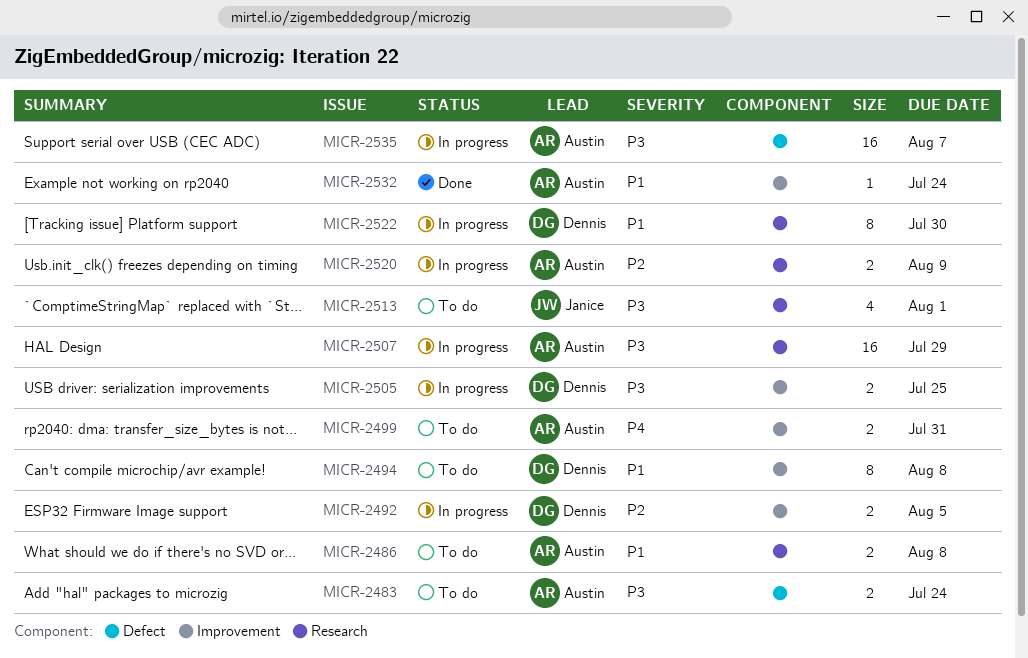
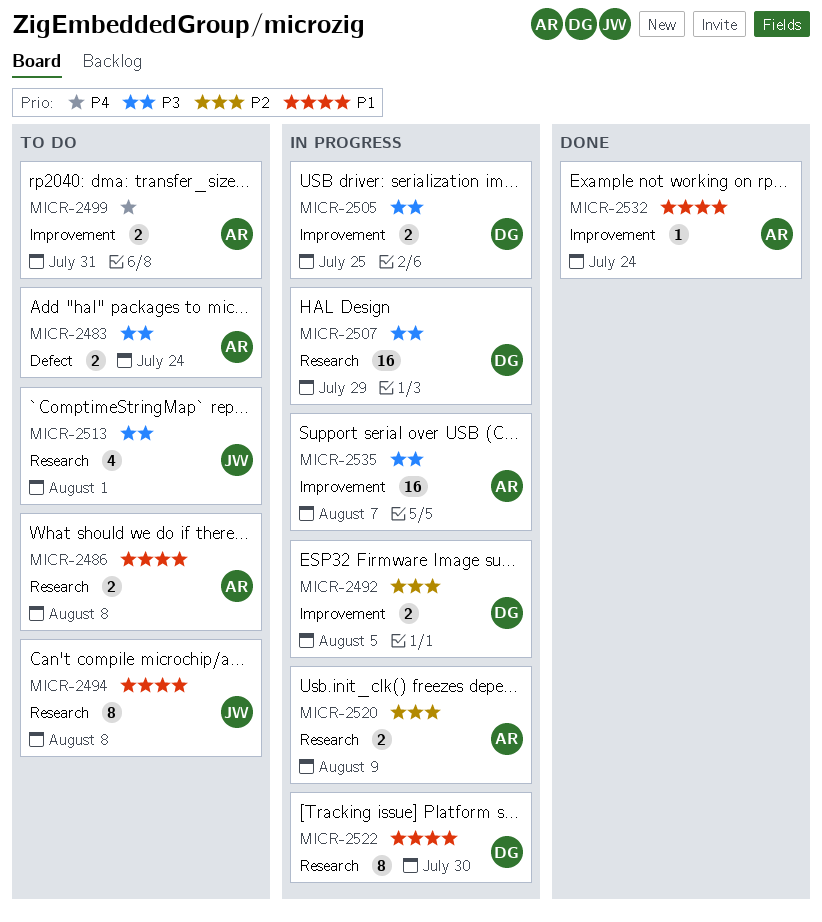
MICR-2494, owner: Dennis -> Janice
MICR-2494, label: Improvement -> Research
MICR-2507, owner: Austin -> Dennis
MICR-2535, label: Defect -> Improvement

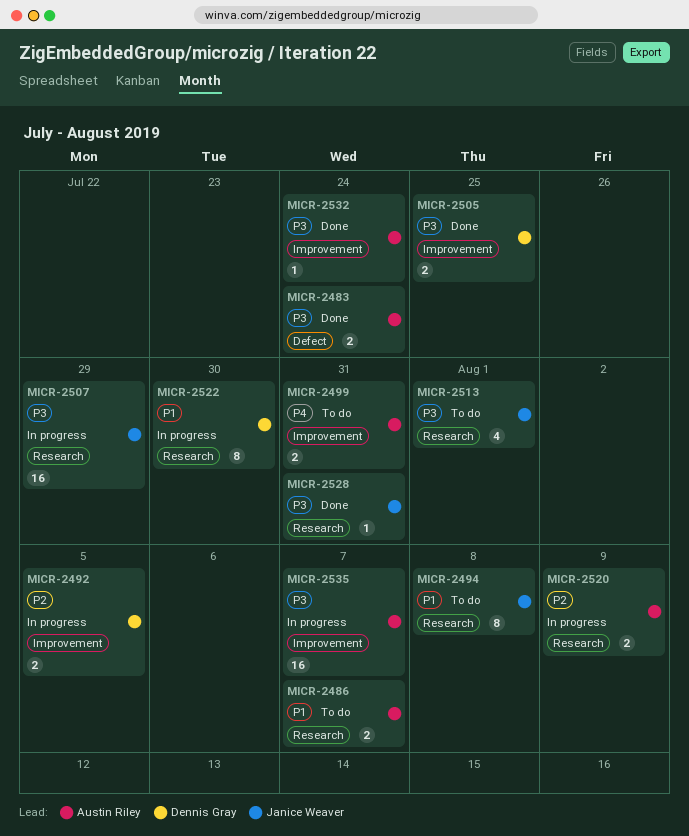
MICR-2483, status: To do -> Done
MICR-2486, due: Aug 8 -> Aug 7
MICR-2505, status: In progress -> Done
MICR-2507, owner: Dennis Gray -> Janice Weaver
MICR-2528: none -> present
MICR-2532, priority: P1 -> P3

